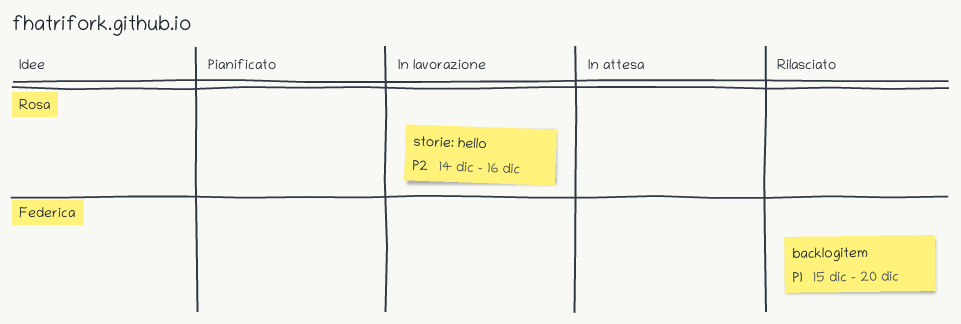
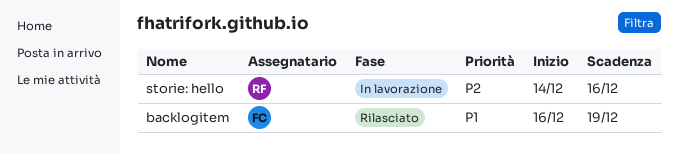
backlogitem, start: Dec 15 -> Dec 16
backlogitem, due: Dec 20 -> Dec 19

